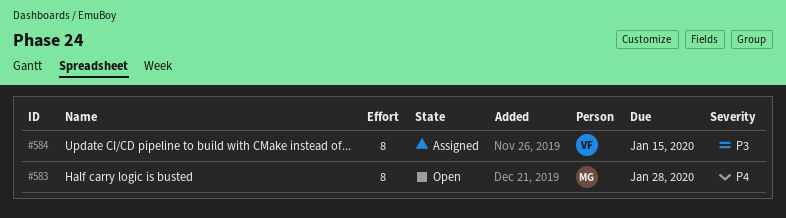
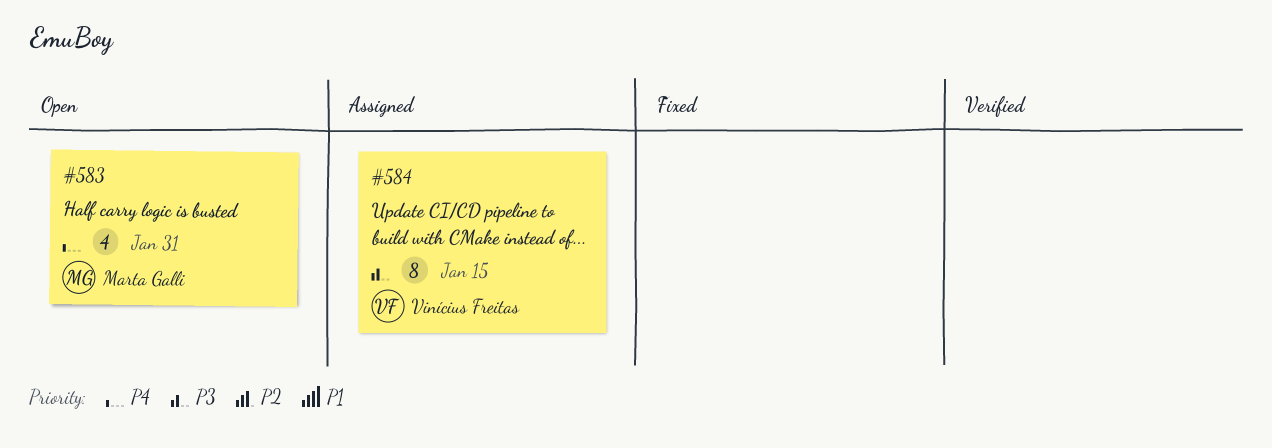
#583, estimate: 8 -> 4
#583, due: Jan 28 -> Jan 31

